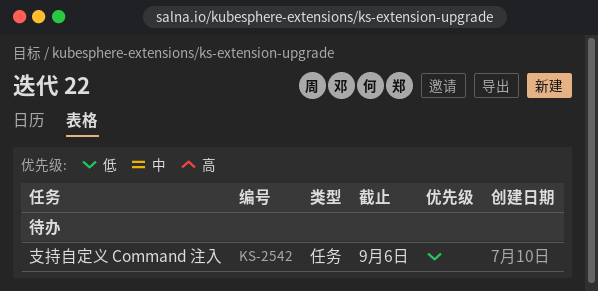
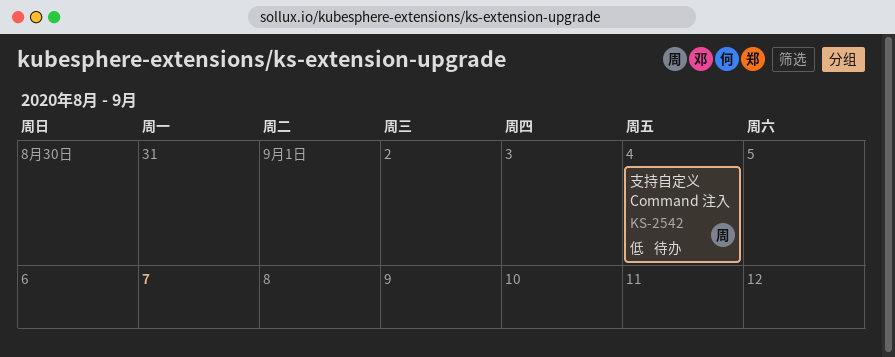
KS-2542, due: Sep 6 -> Sep 4

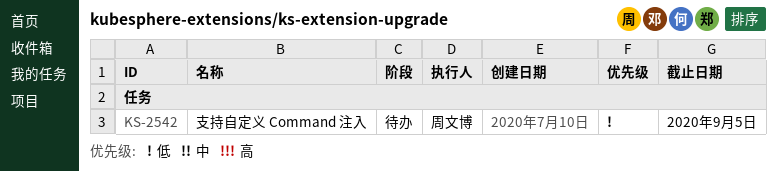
KS-2542, due: Sep 4 -> Sep 5

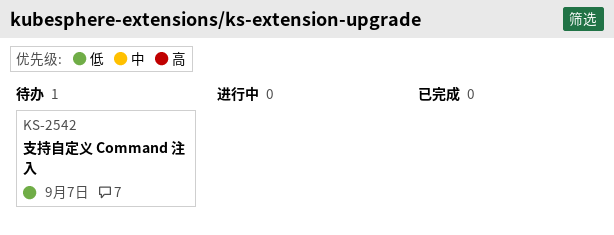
KS-2542, due: Sep 5 -> Sep 7

